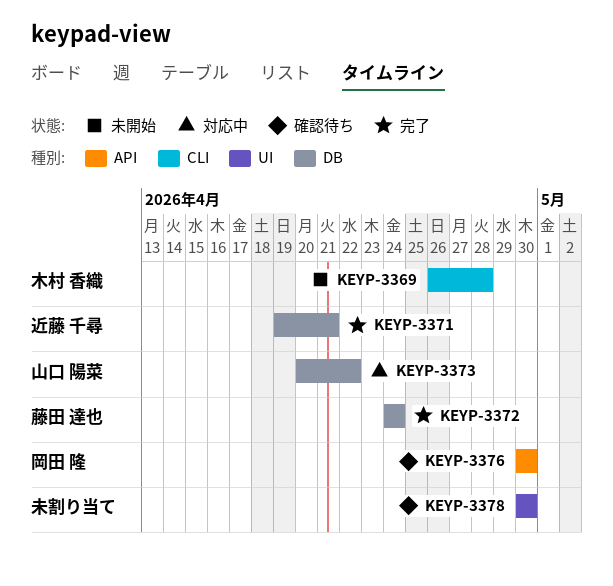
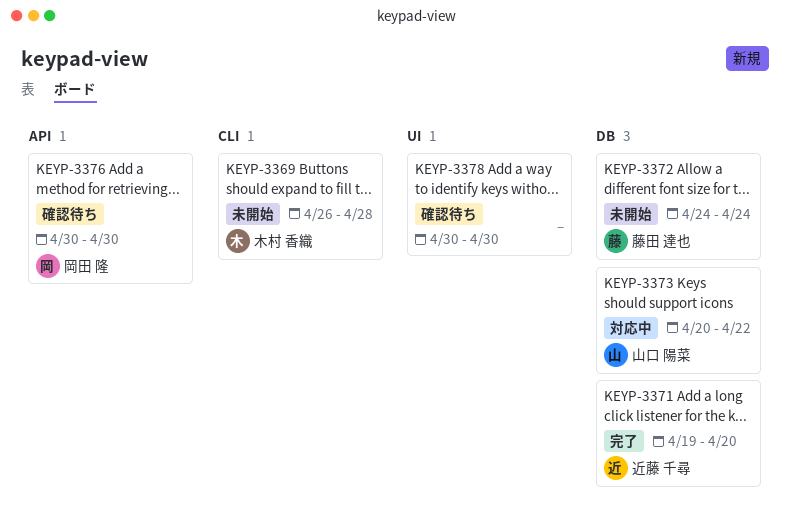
KEYP-3371, due: Apr 21 -> Apr 20
KEYP-3372, status: 完了 -> 未開始

